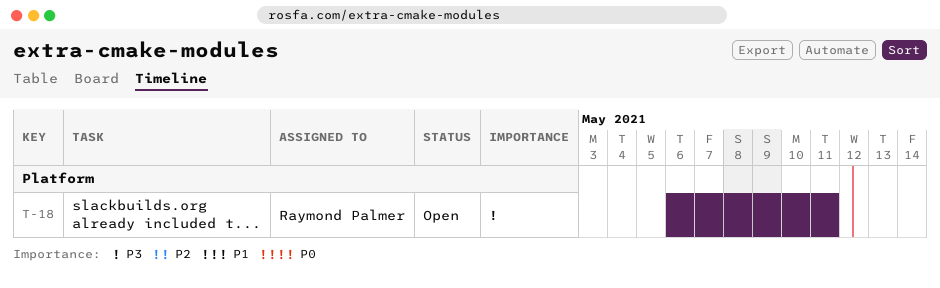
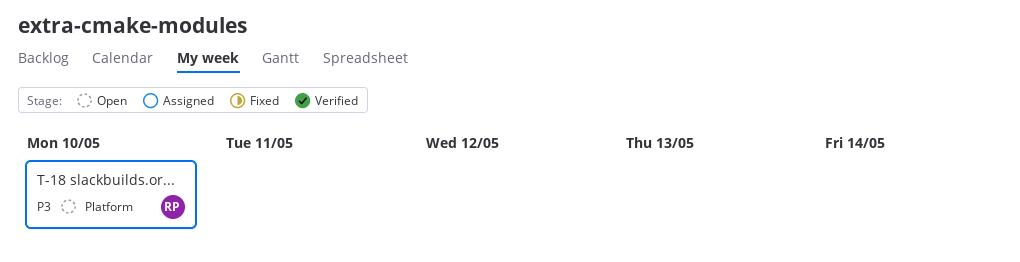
T-18, due: May 11 -> May 10

